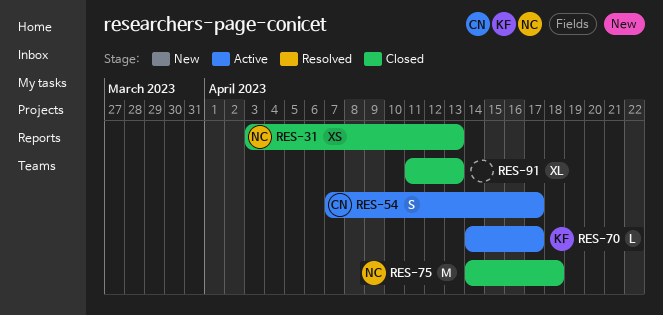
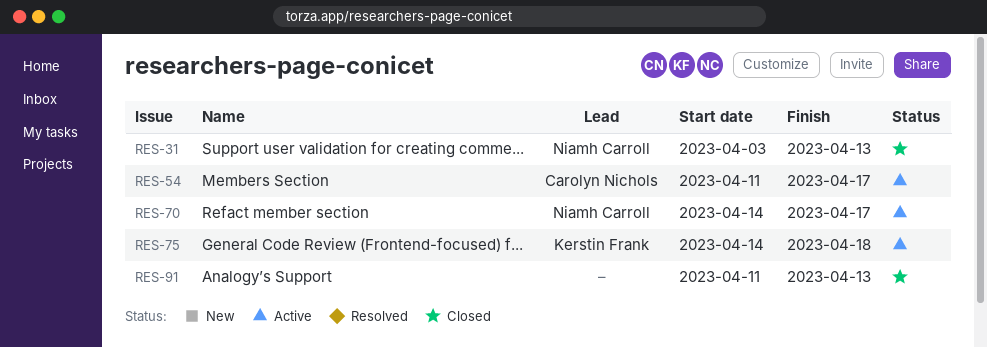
RES-54, start: Apr 7 -> Apr 11
RES-70, owner: Kerstin Frank -> Niamh Carroll
RES-75, status: Closed -> Active
RES-75, owner: Niamh Carroll -> Kerstin Frank

